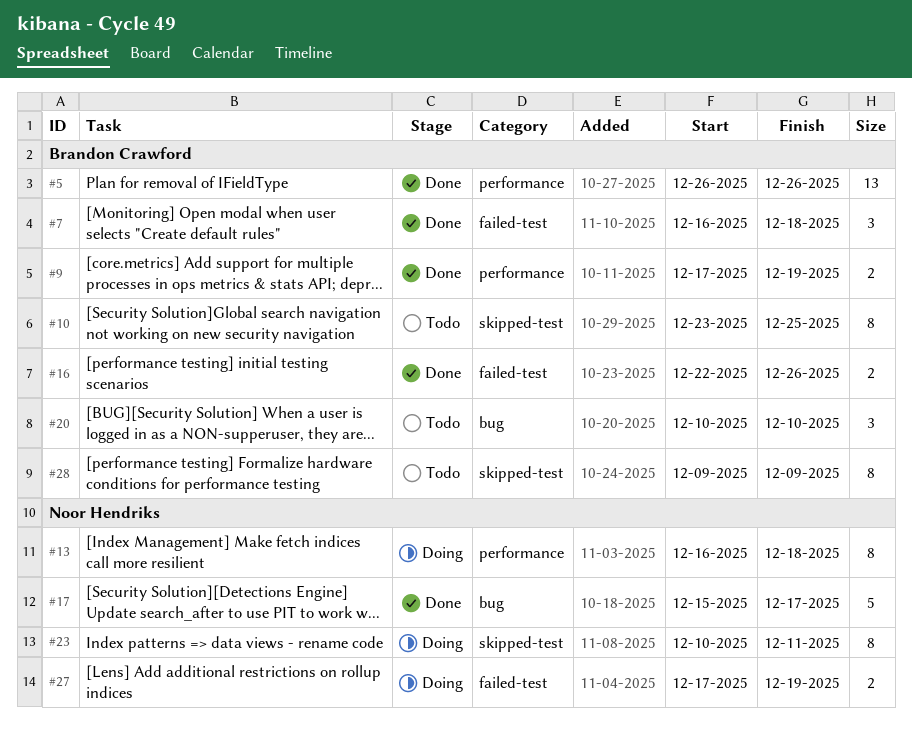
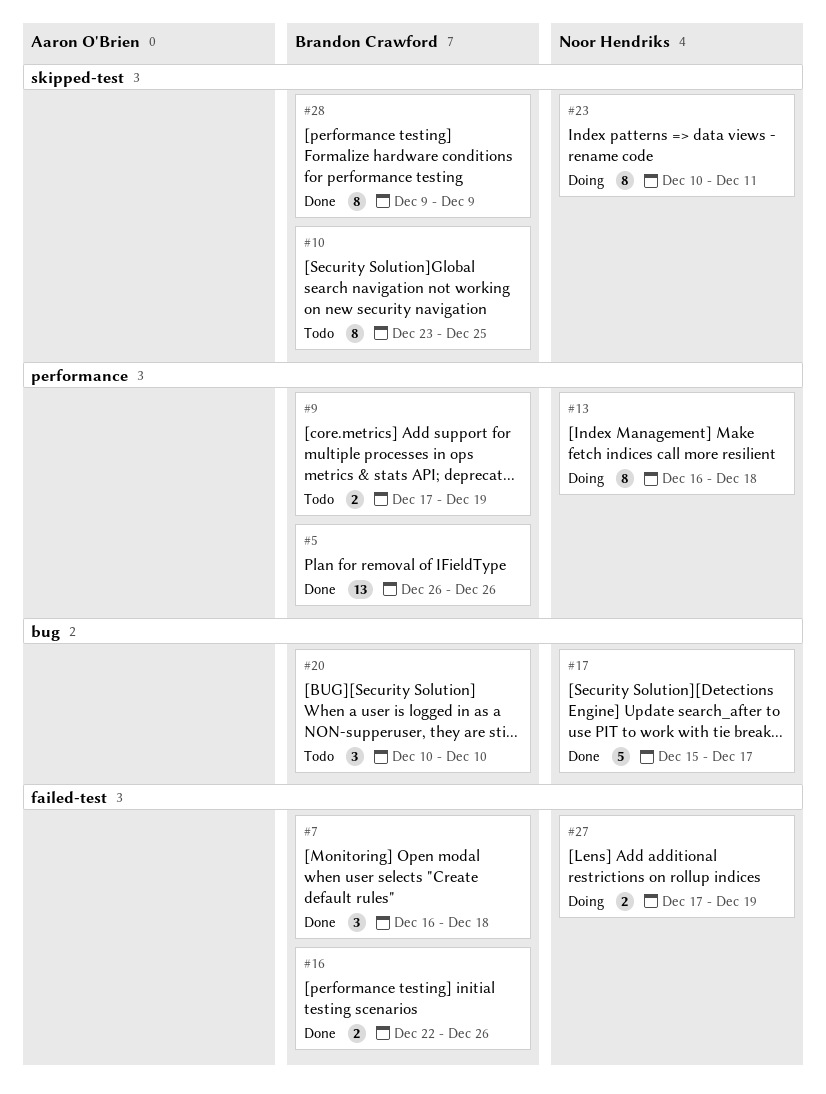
#9, status: Done -> Todo
#28, status: Todo -> Done

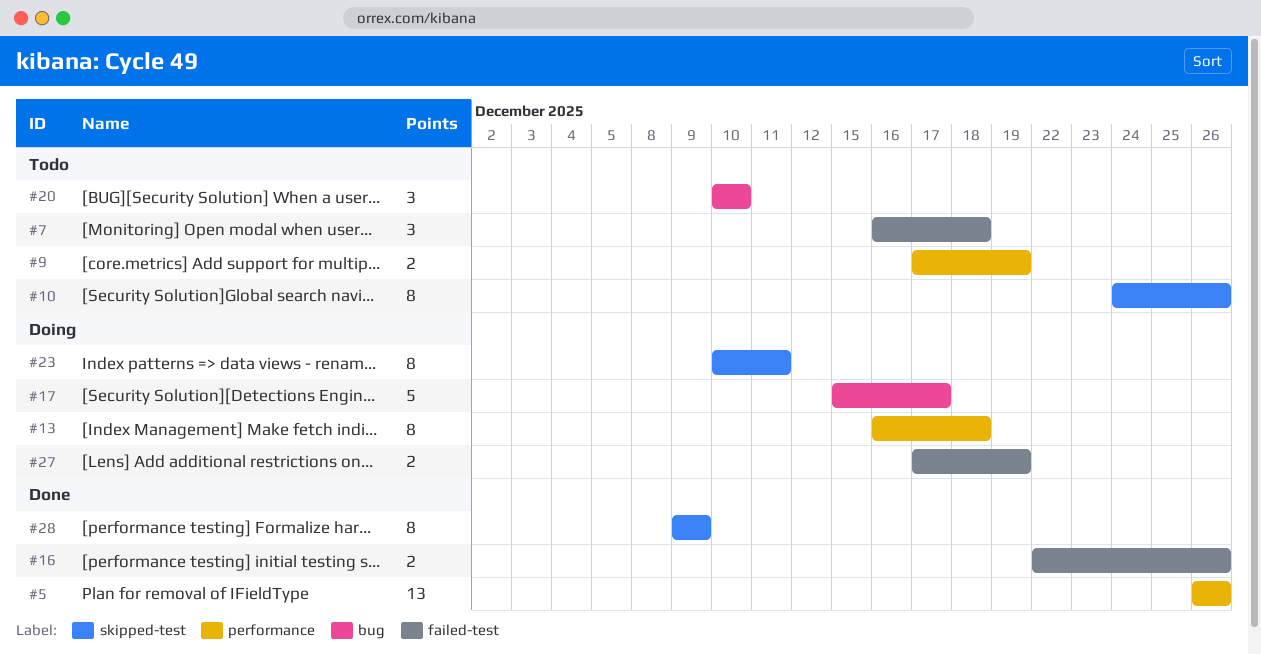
#7, status: Done -> Todo
#10, start: Dec 23 -> Dec 24
#10, due: Dec 25 -> Dec 26
#17, status: Done -> Doing

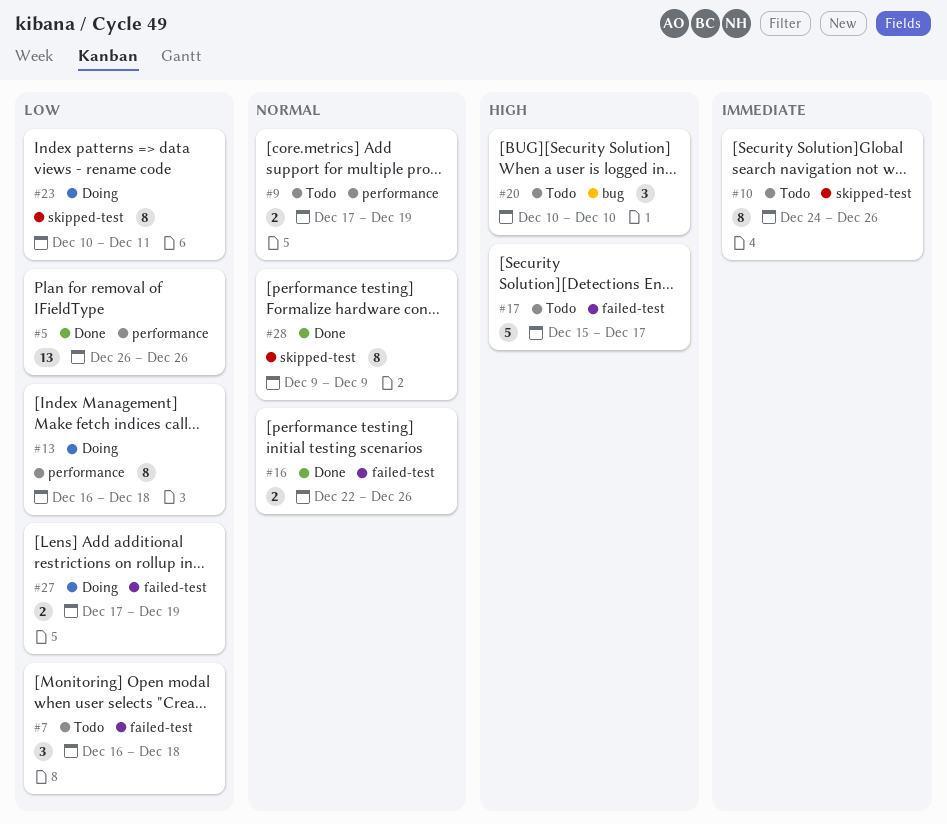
#17, status: Doing -> Todo
#17, label: bug -> failed-test

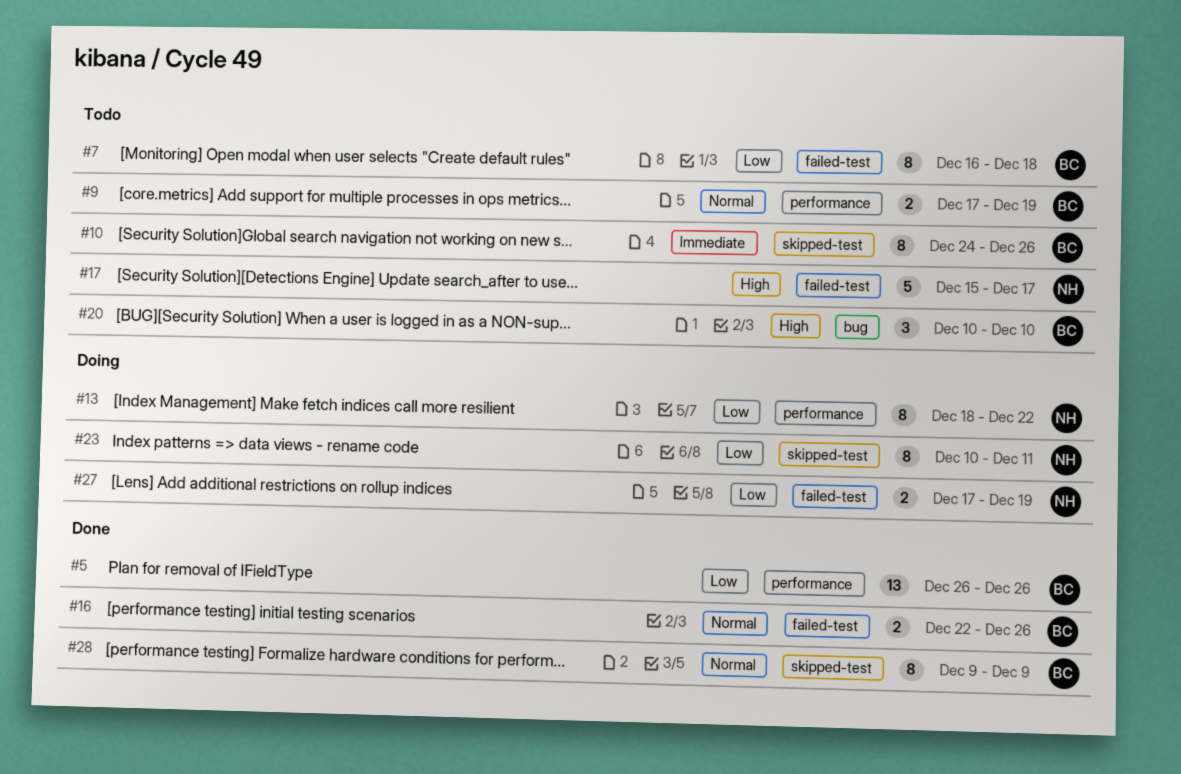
#7, estimate: 3 -> 8
#13, start: Dec 16 -> Dec 18
#13, due: Dec 18 -> Dec 22

